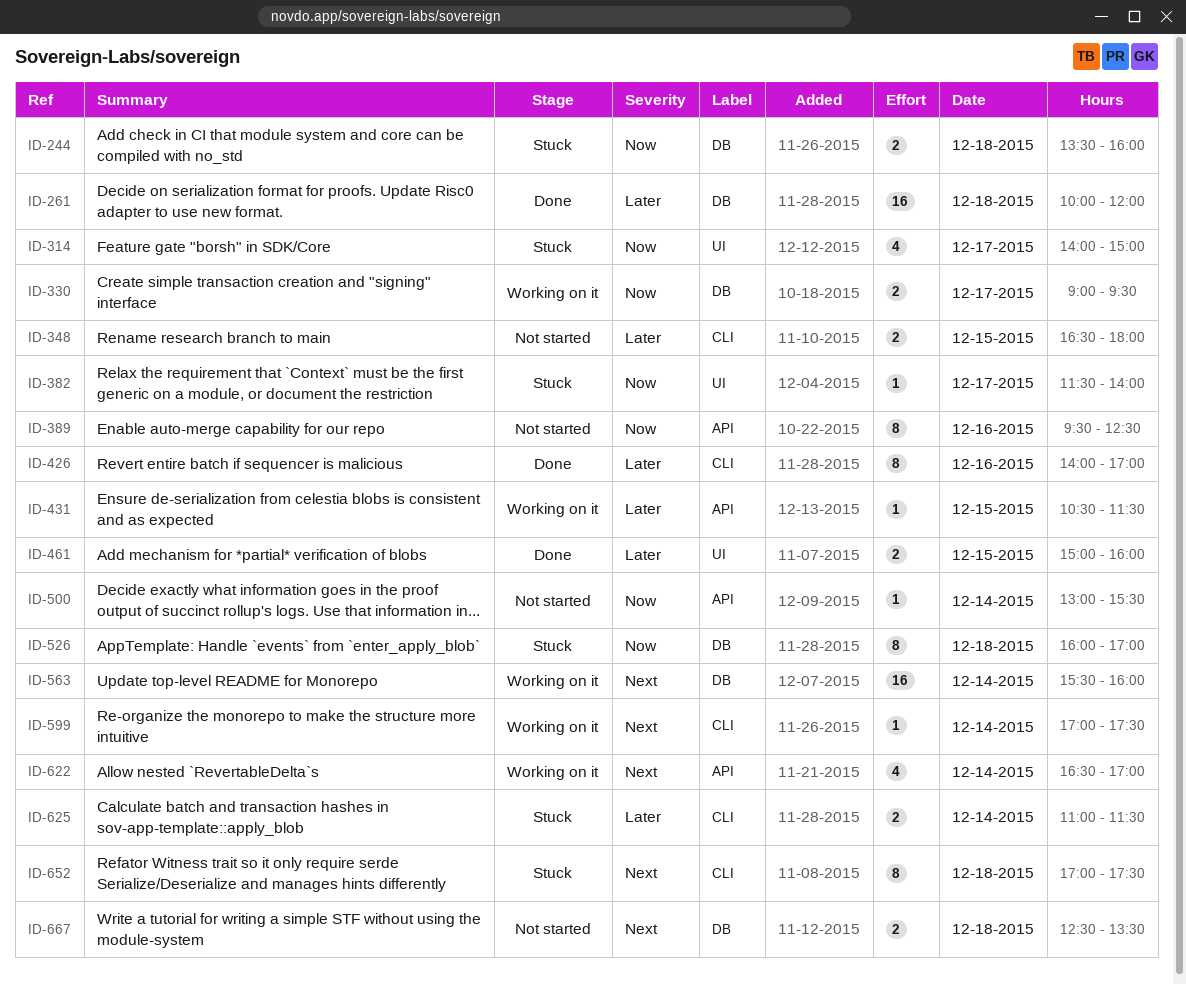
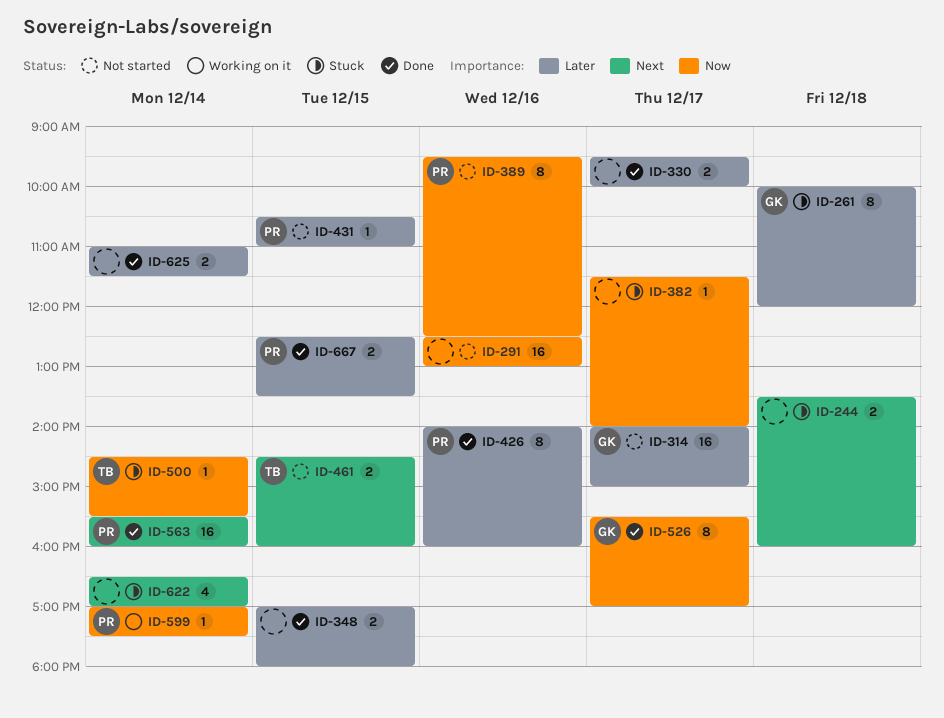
ID-244, priority: Now -> Next
ID-261, status: Done -> Stuck
ID-261, estimate: 16 -> 8
ID-291: none -> present
ID-314, status: Stuck -> Not started
ID-314, priority: Now -> Later
ID-314, estimate: 4 -> 16
ID-330, status: Working on it -> Done
ID-330, priority: Now -> Later
ID-330, begins: 09:00 -> 09:30
ID-330, ends: 09:30 -> 10:00
ID-348, status: Not started -> Done
ID-348, begins: 16:30 -> 17:00
ID-426, ends: 17:00 -> 16:00
ID-431, status: Working on it -> Not started
ID-431, ends: 11:30 -> 11:00
ID-461, status: Done -> Not started
ID-461, priority: Later -> Next
ID-461, begins: 15:00 -> 14:30
ID-500, status: Not started -> Stuck
ID-500, begins: 13:00 -> 14:30
ID-526, status: Stuck -> Done
ID-526, day: Dec 18 -> Dec 17
ID-526, begins: 16:00 -> 15:30
ID-563, status: Working on it -> Done
ID-599, priority: Next -> Now
ID-622, status: Working on it -> Stuck
ID-625, status: Stuck -> Done
ID-652: present -> none
ID-667, status: Not started -> Done
ID-667, priority: Next -> Later
ID-667, day: Dec 18 -> Dec 15

